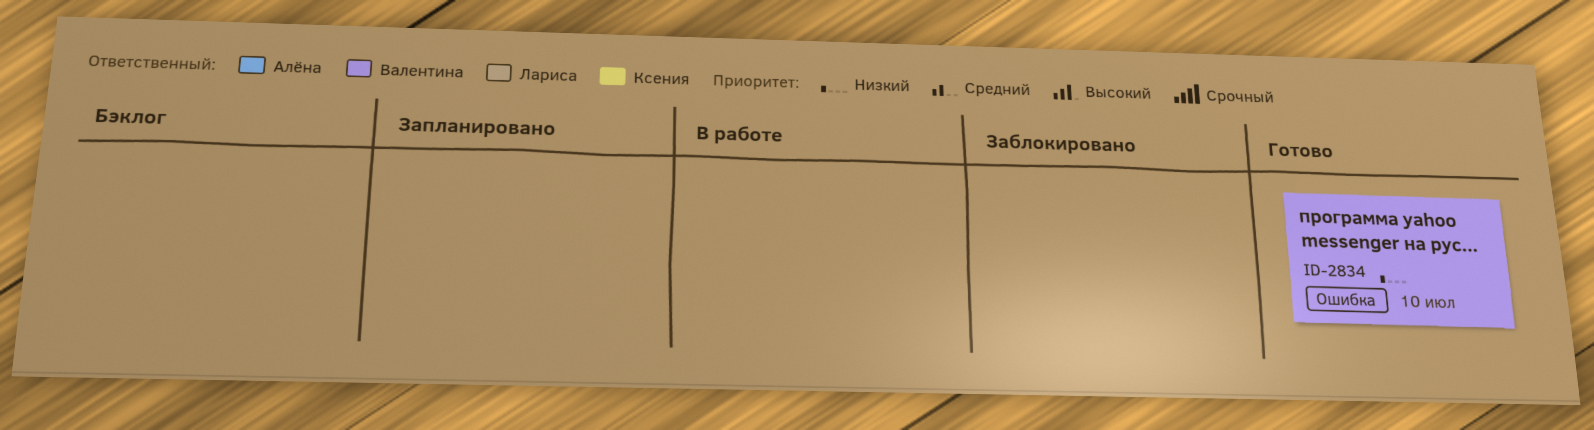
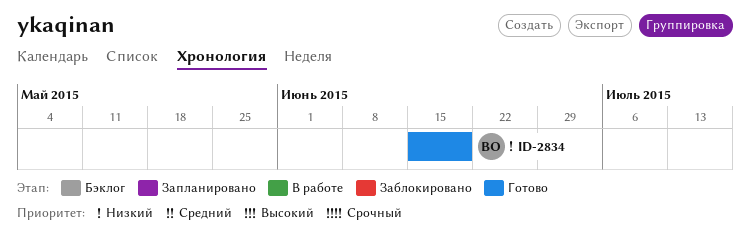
ID-2834, due: Jul 10 -> Jun 19

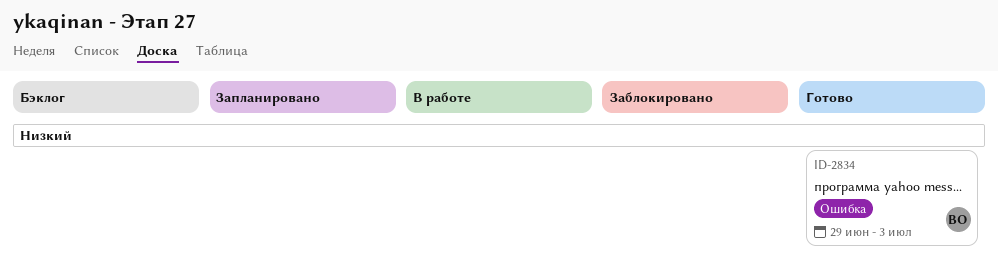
ID-2834, start: Jun 15 -> Jun 29
ID-2834, due: Jun 19 -> Jul 3

